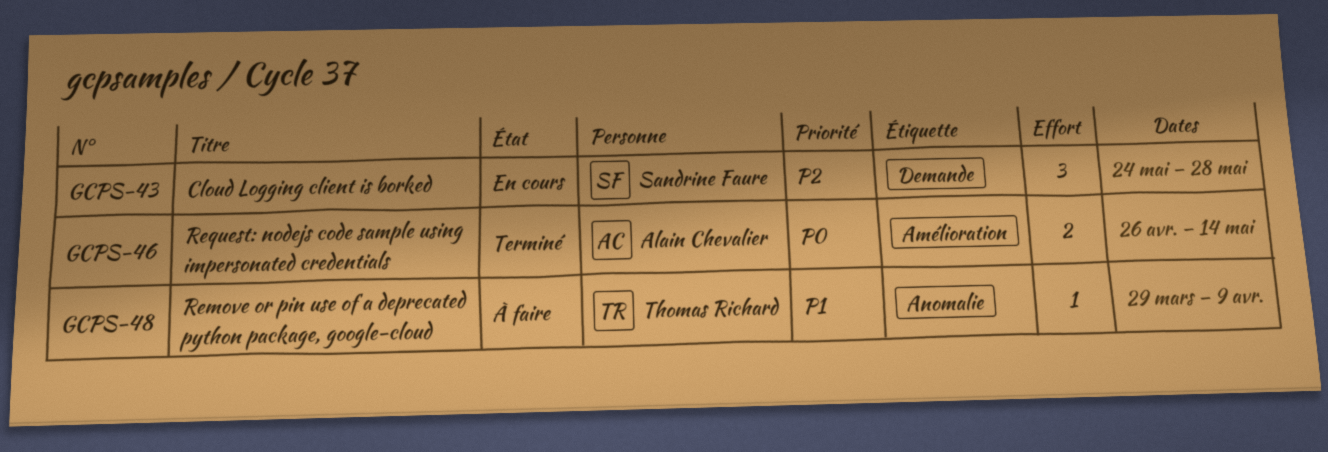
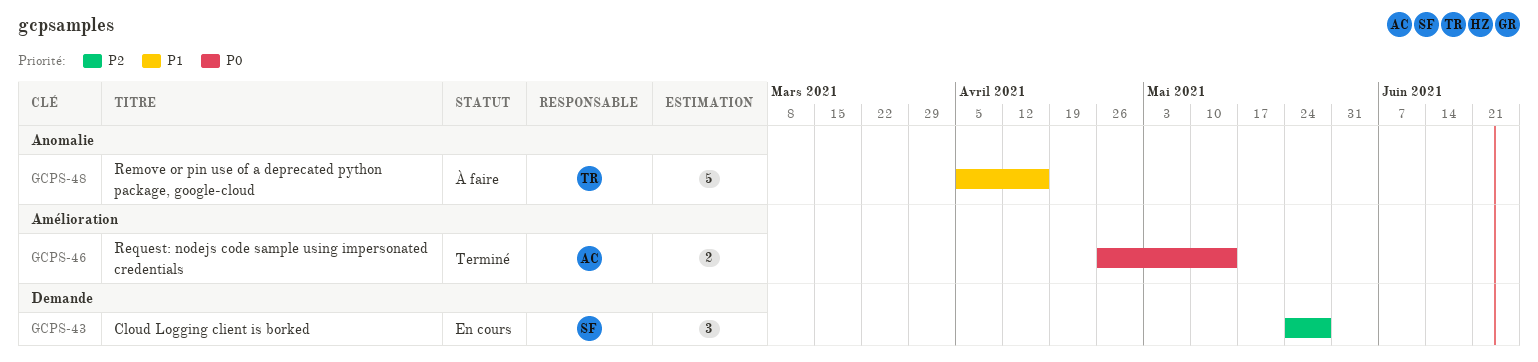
GCPS-48, estimate: 1 -> 5
GCPS-48, start: Mar 29 -> Apr 5
GCPS-48, due: Apr 9 -> Apr 16

